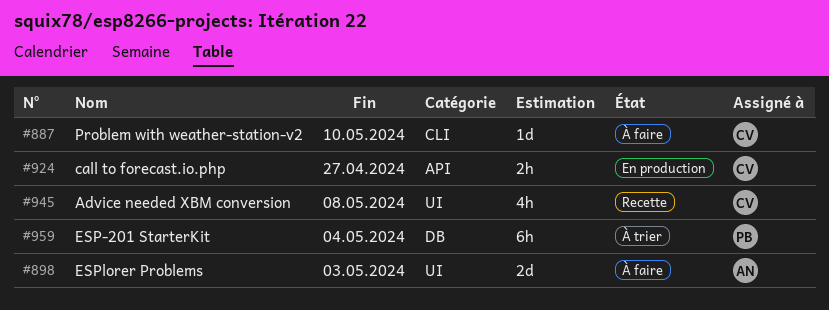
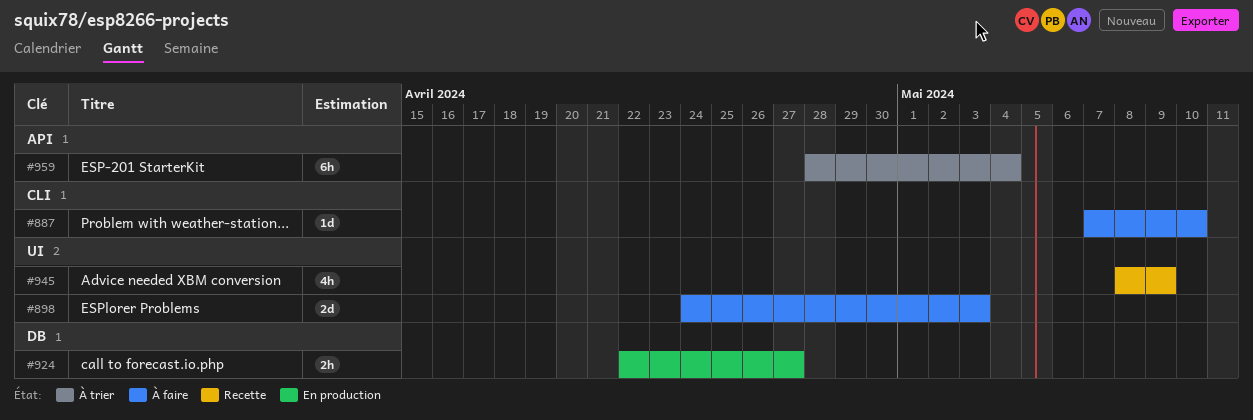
#924, label: API -> DB
#945, due: May 8 -> May 9
#959, label: DB -> API

